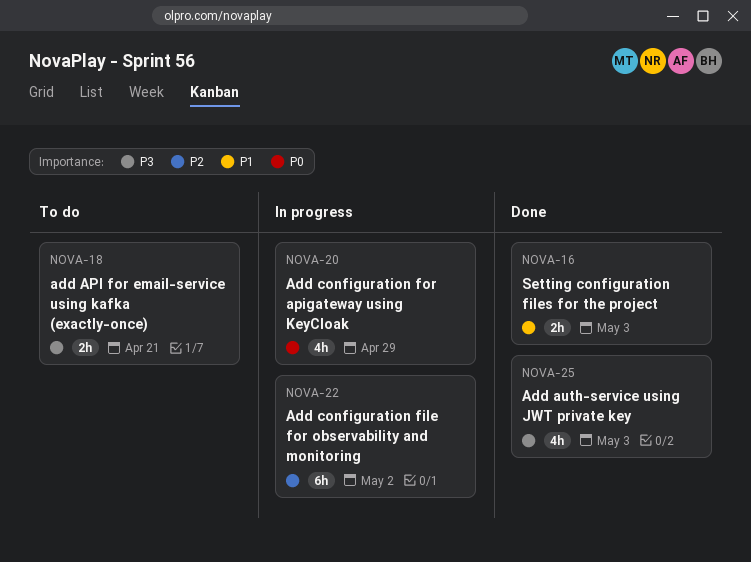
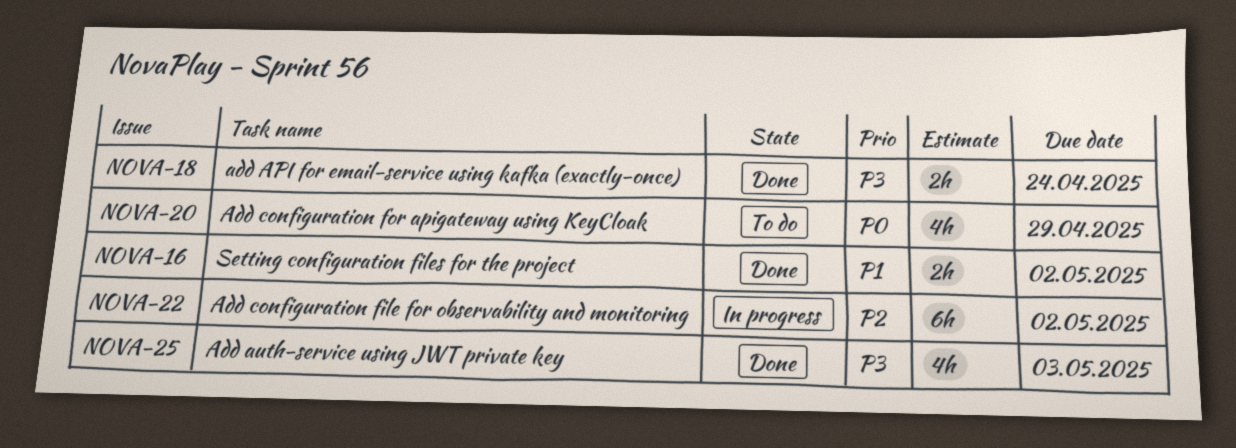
NOVA-16, due: May 3 -> May 2
NOVA-18, status: To do -> Done
NOVA-18, due: Apr 21 -> Apr 24
NOVA-20, status: In progress -> To do

